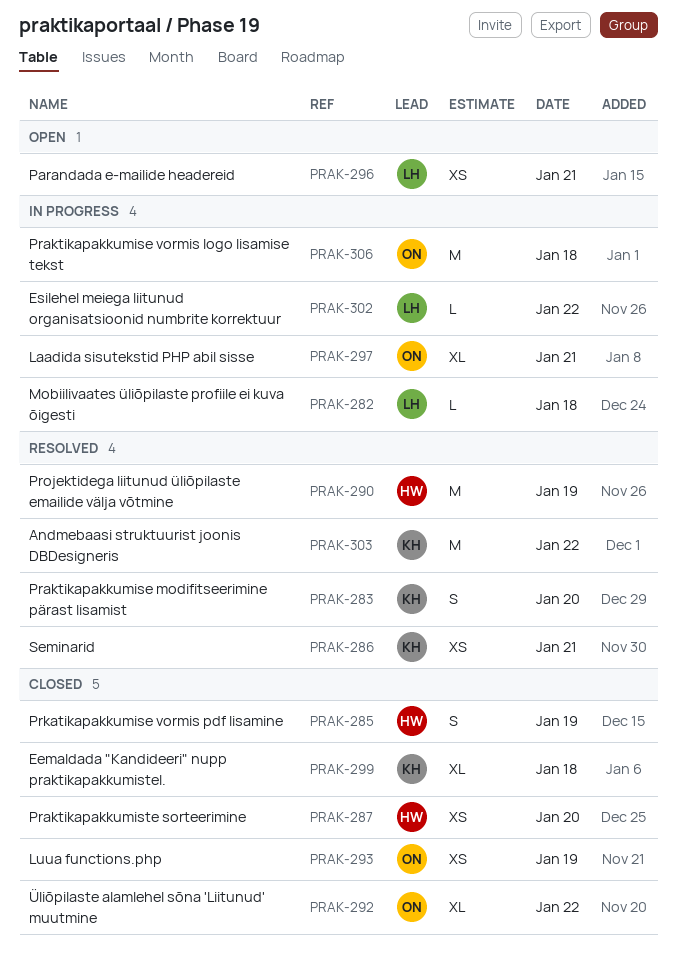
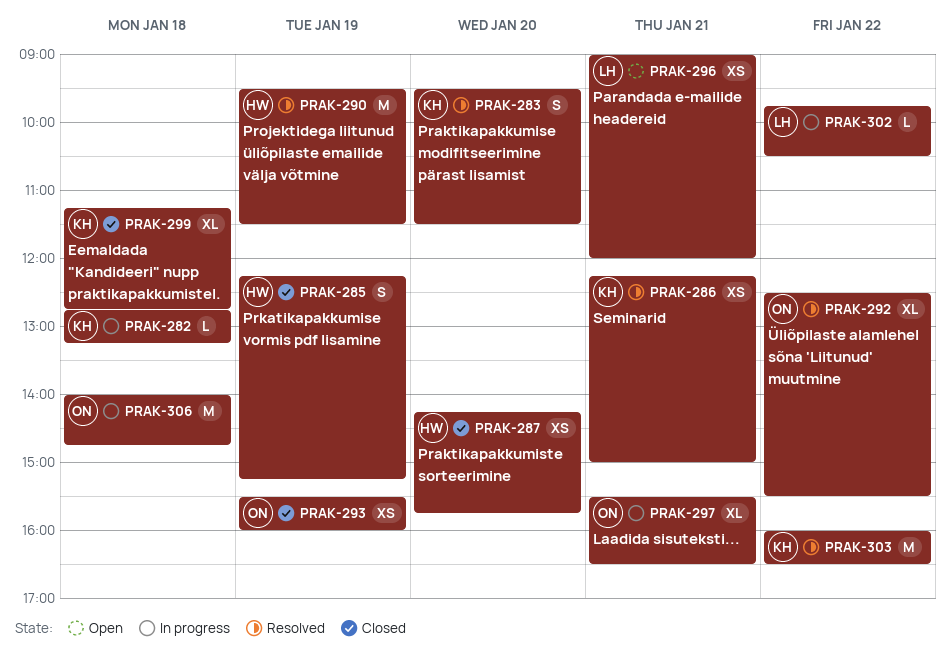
PRAK-282, owner: LH -> KH
PRAK-292, status: Closed -> Resolved

